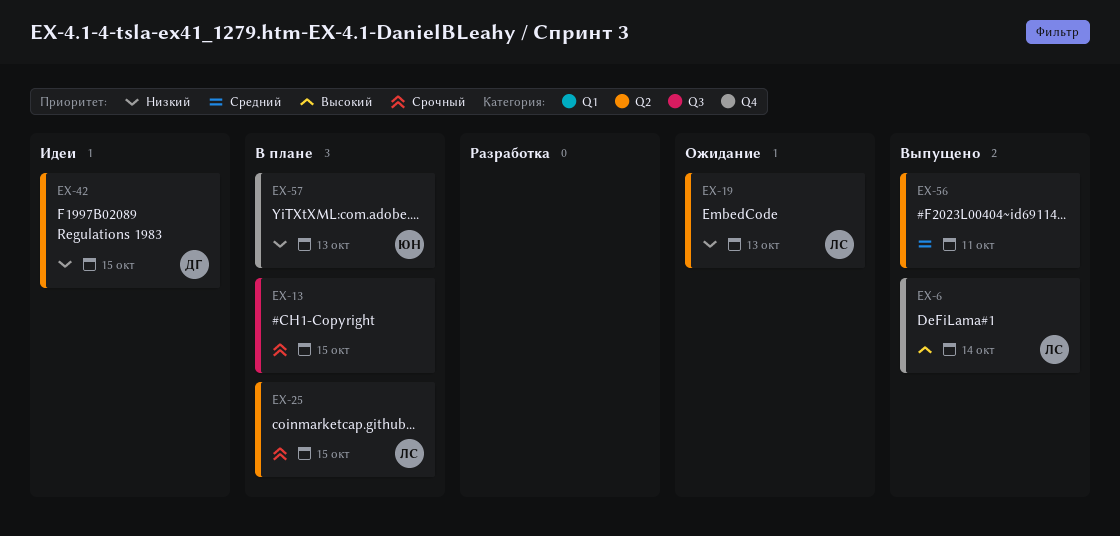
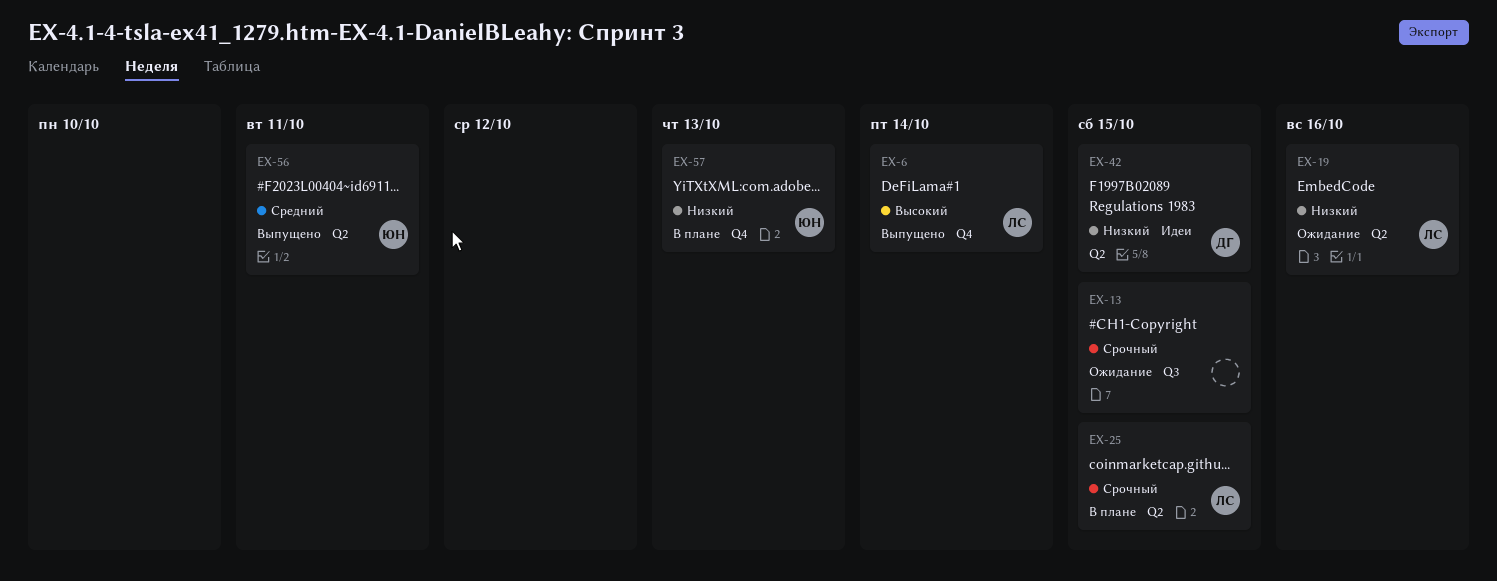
EX-13, status: В плане -> Ожидание
EX-19, due: Oct 13 -> Oct 16
EX-56, owner: none -> ЮН

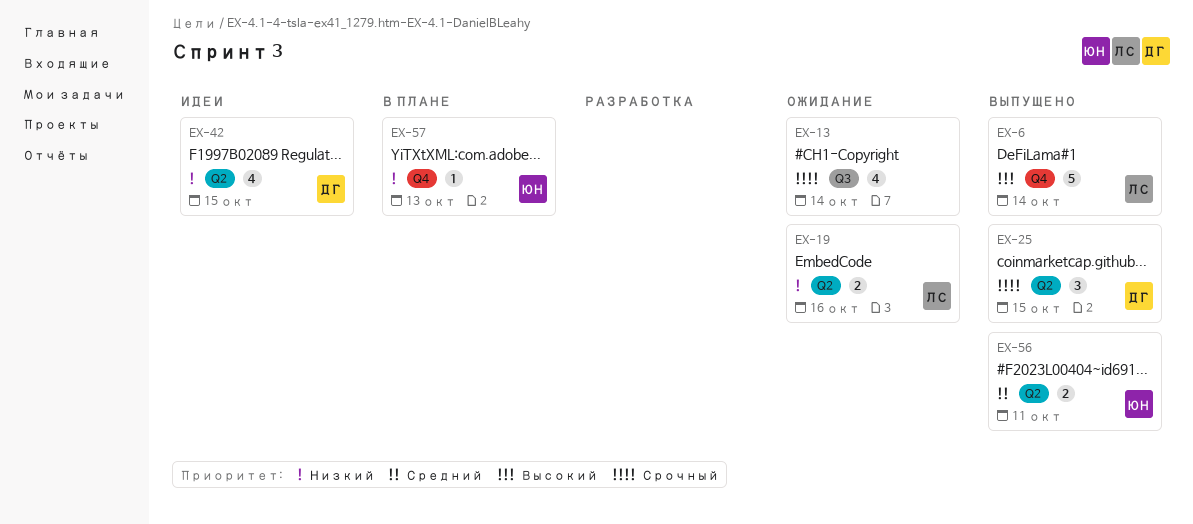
EX-13, due: Oct 15 -> Oct 14
EX-25, status: В плане -> Выпущено
EX-25, owner: ЛС -> ДГ

